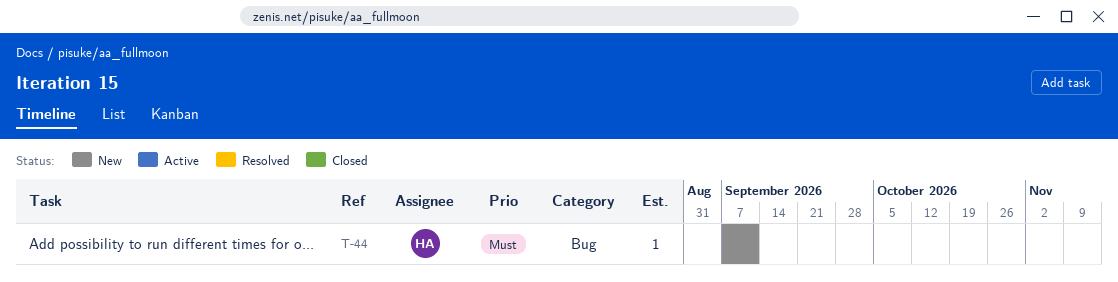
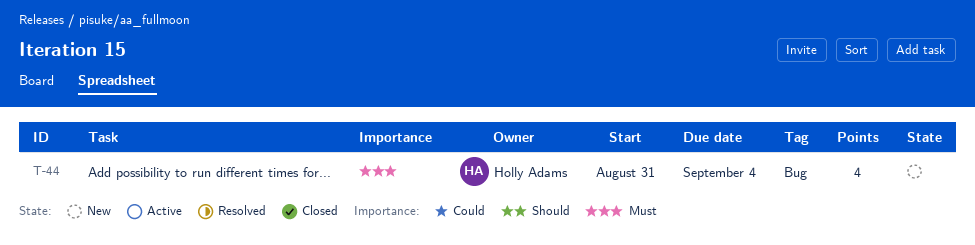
T-44, estimate: 1 -> 4
T-44, start: Sep 7 -> Aug 31
T-44, due: Sep 11 -> Sep 4

